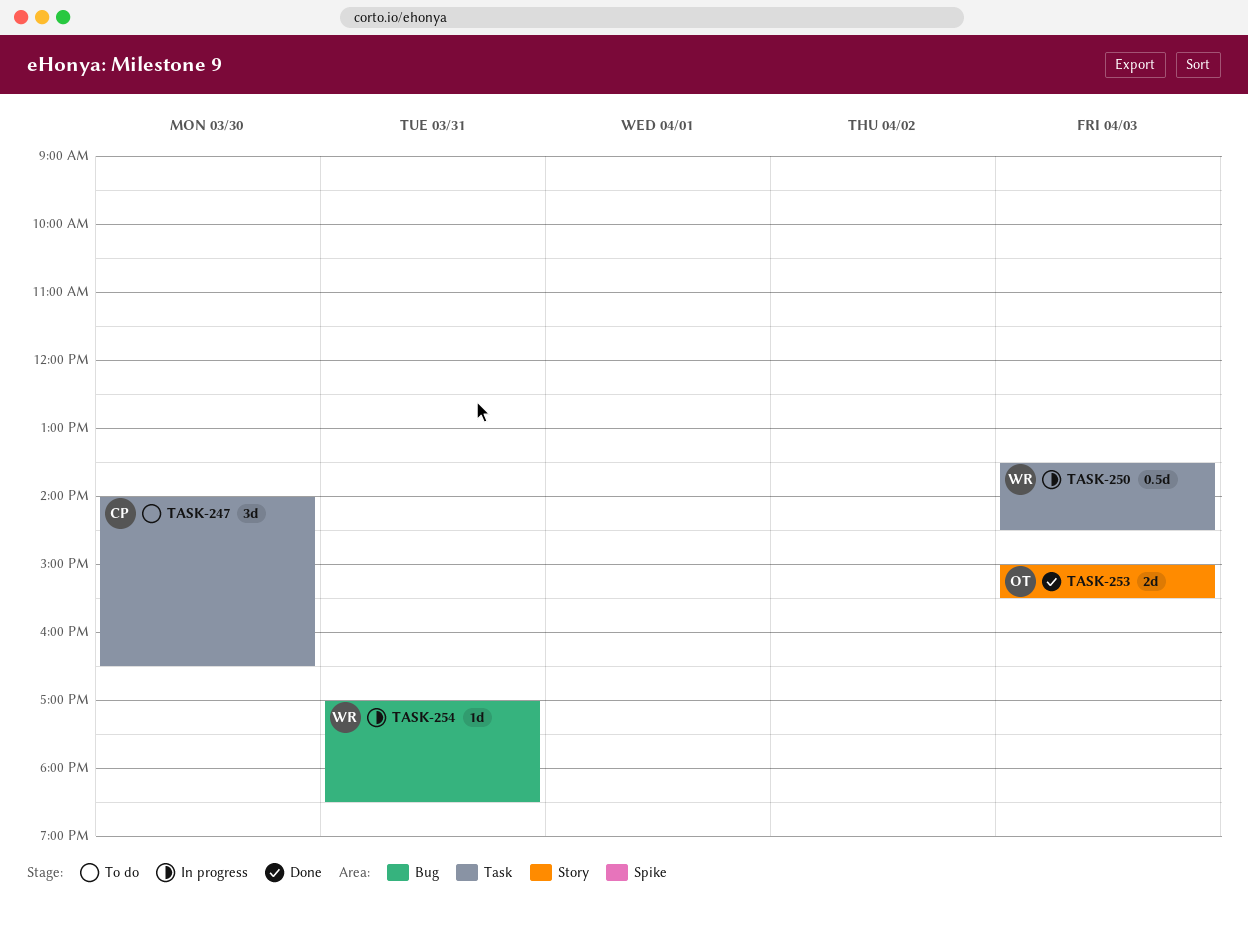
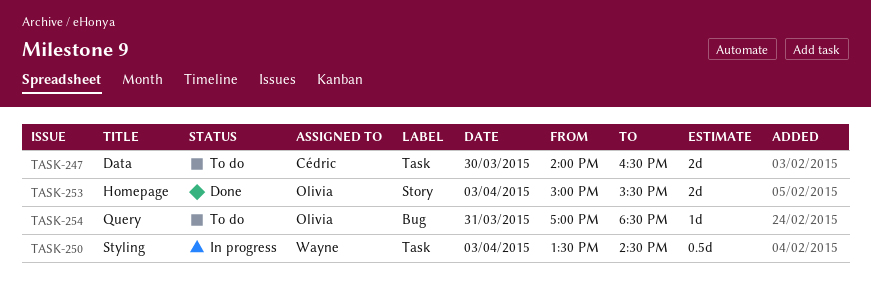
TASK-247, estimate: 3d -> 2d
TASK-254, status: In progress -> To do
TASK-254, owner: Wayne -> Olivia

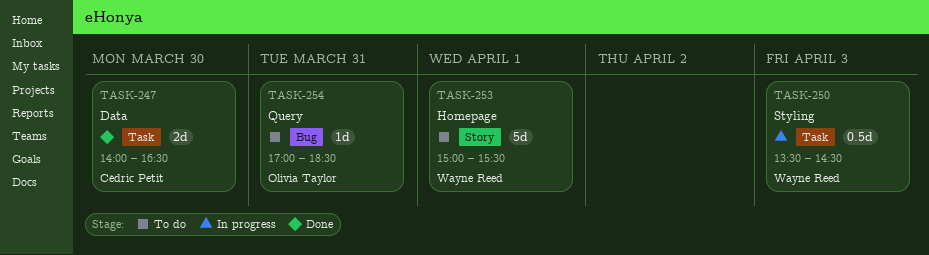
TASK-247, status: To do -> Done
TASK-253, status: Done -> To do
TASK-253, owner: Olivia Taylor -> Wayne Reed
TASK-253, estimate: 2d -> 5d
TASK-253, day: Apr 3 -> Apr 1

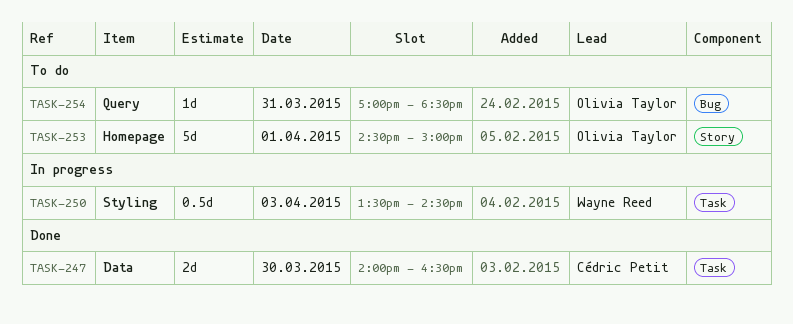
TASK-253, owner: Wayne Reed -> Olivia Taylor
TASK-253, begins: 15:00 -> 14:30
TASK-253, ends: 15:30 -> 15:00

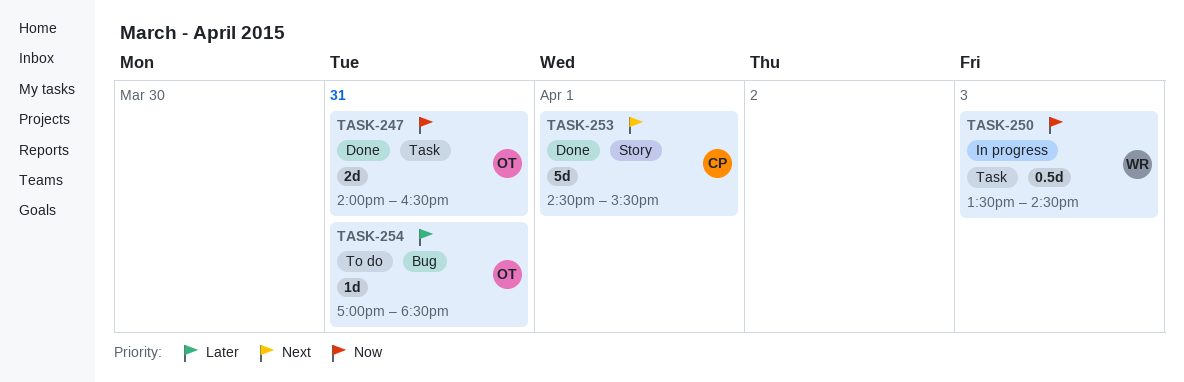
TASK-247, owner: Cédric Petit -> Olivia Taylor
TASK-247, day: Mar 30 -> Mar 31
TASK-253, status: To do -> Done
TASK-253, owner: Olivia Taylor -> Cédric Petit
TASK-253, ends: 15:00 -> 15:30

